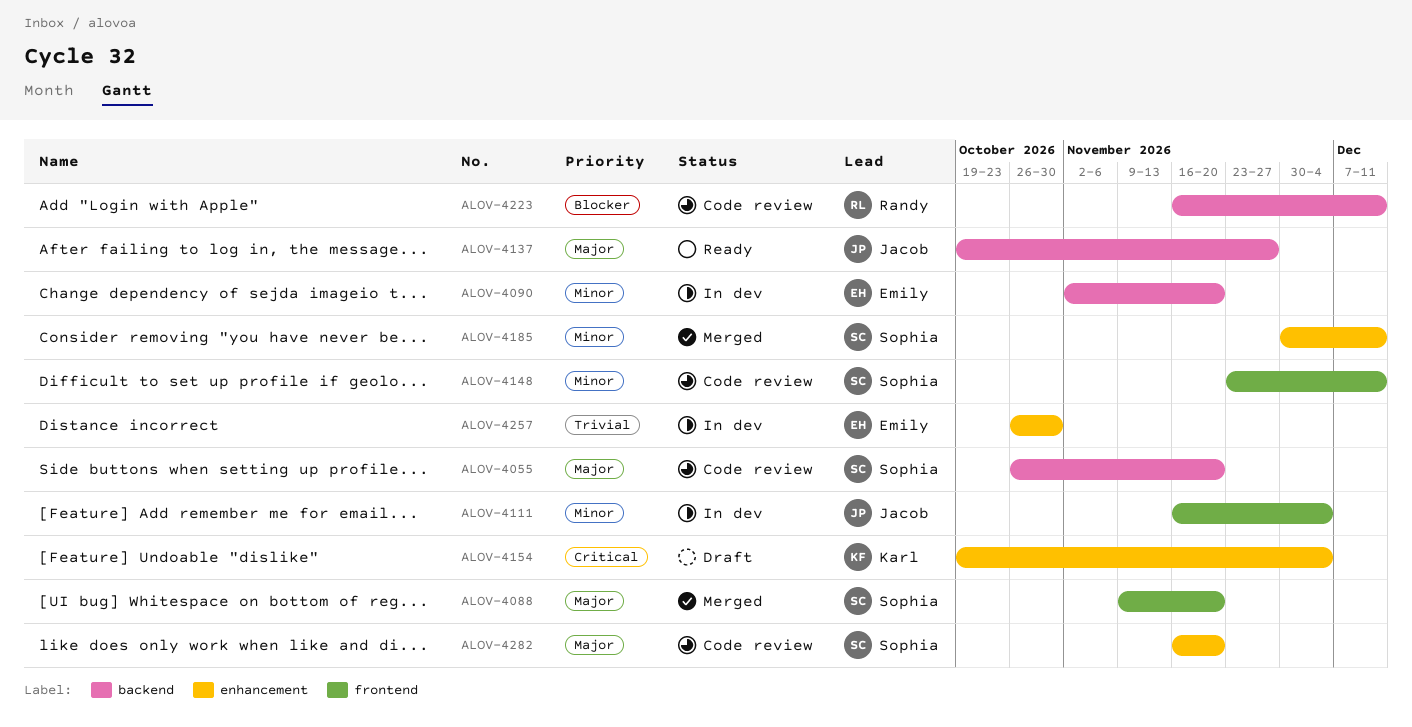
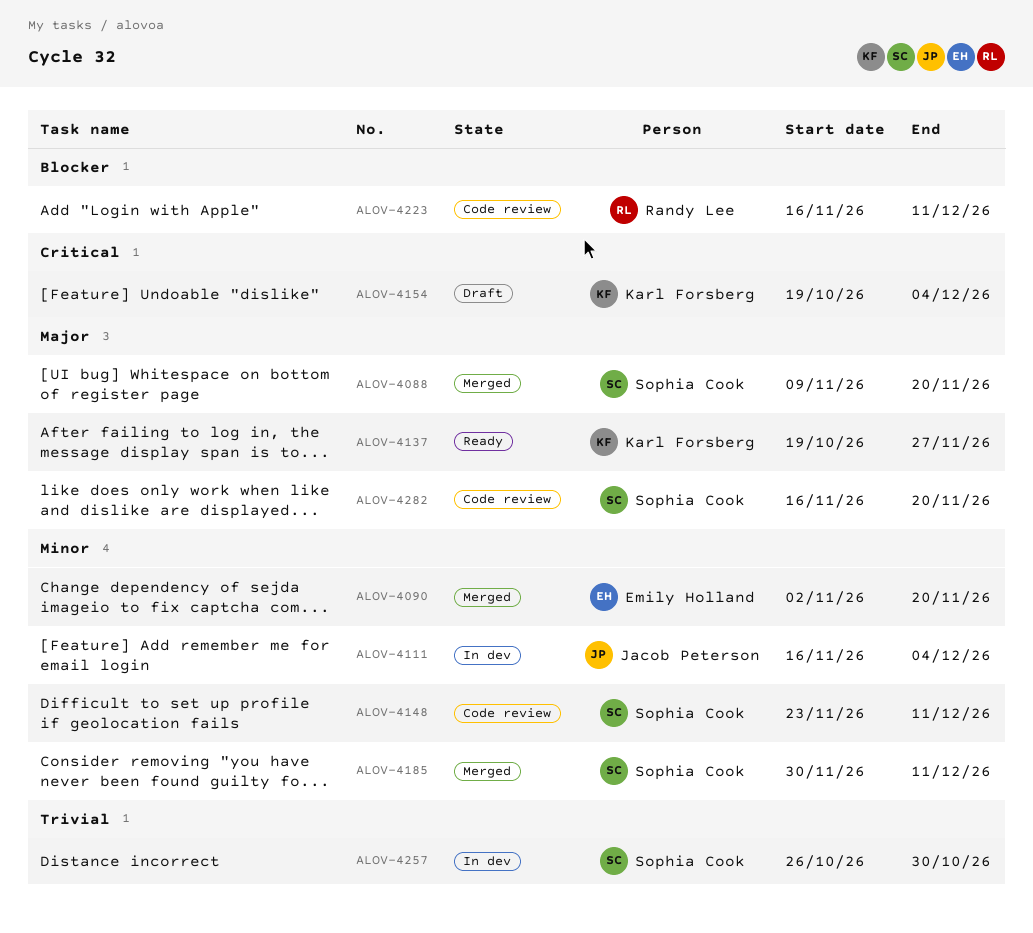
ALOV-4055: present -> none
ALOV-4090, status: In dev -> Merged
ALOV-4137, owner: Jacob Peterson -> Karl Forsberg
ALOV-4257, owner: Emily Holland -> Sophia Cook

